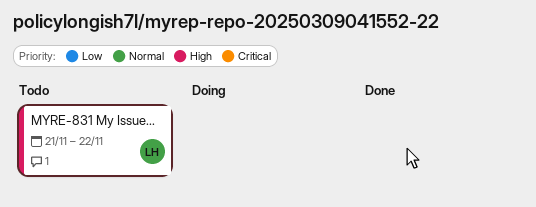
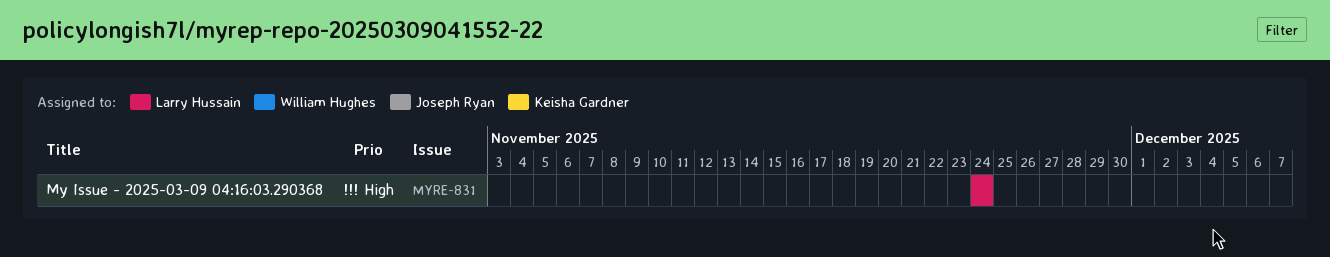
MYRE-831, start: Nov 21 -> Nov 24
MYRE-831, due: Nov 22 -> Nov 24

